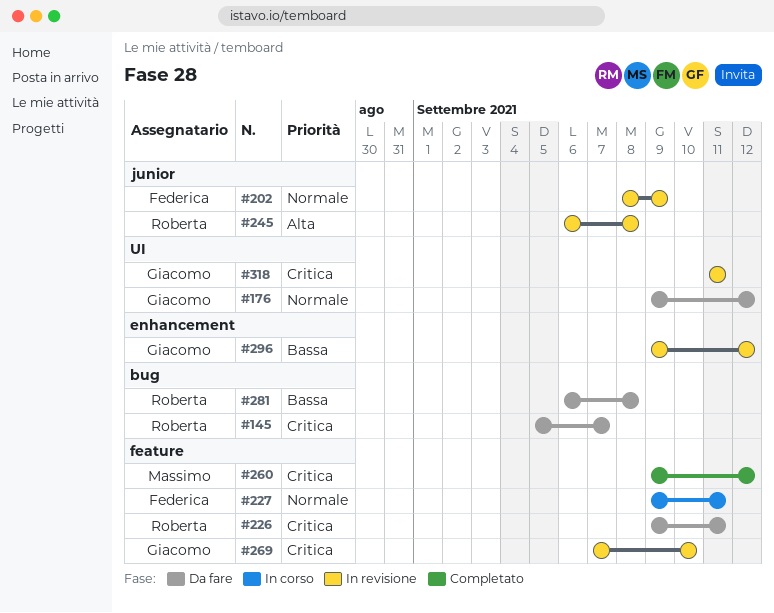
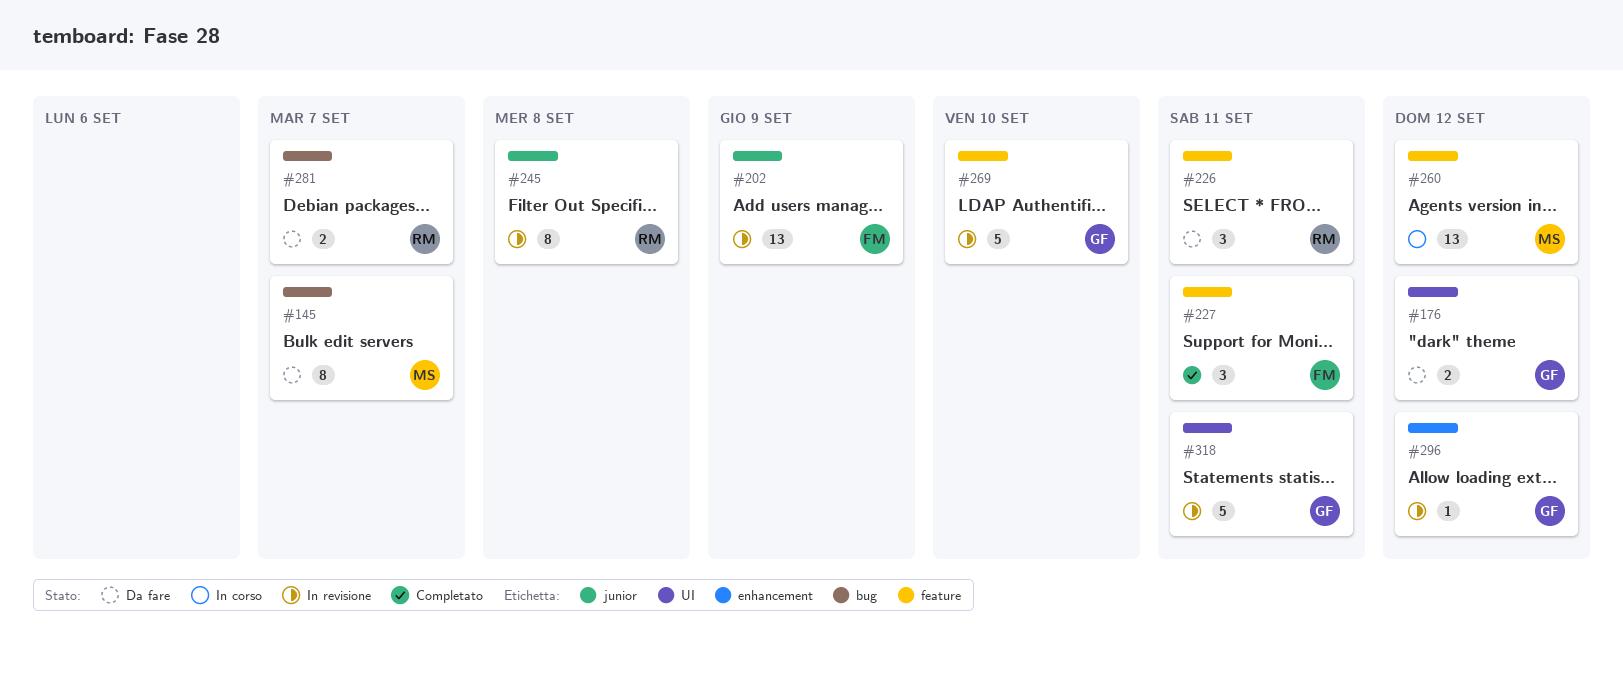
#145, owner: Roberta -> Massimo
#227, status: In corso -> Completato
#260, status: Completato -> In corso
#281, due: Sep 8 -> Sep 7

